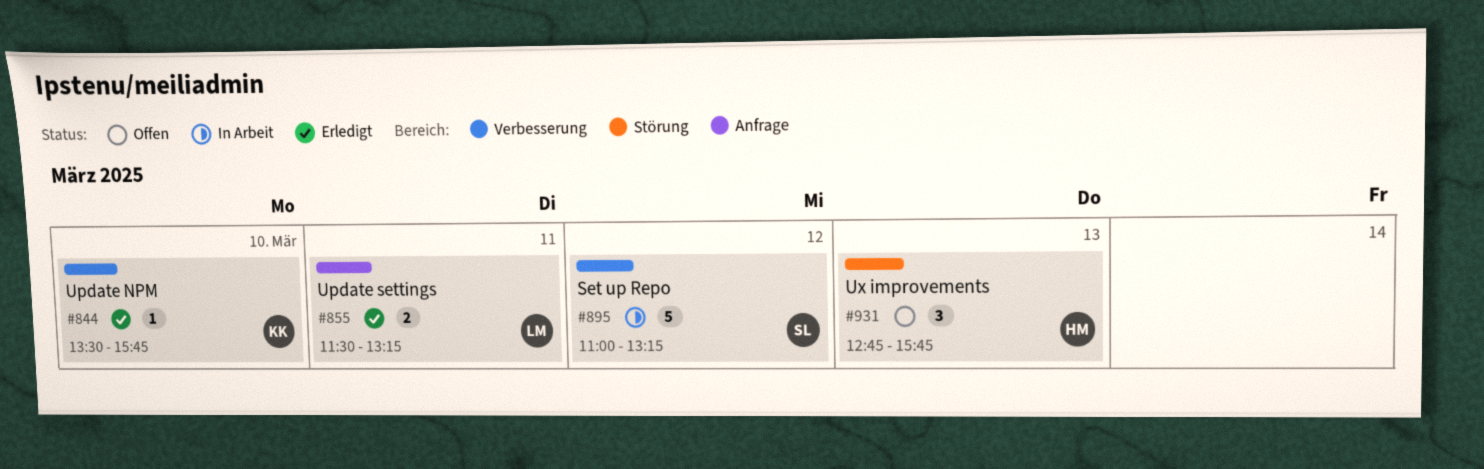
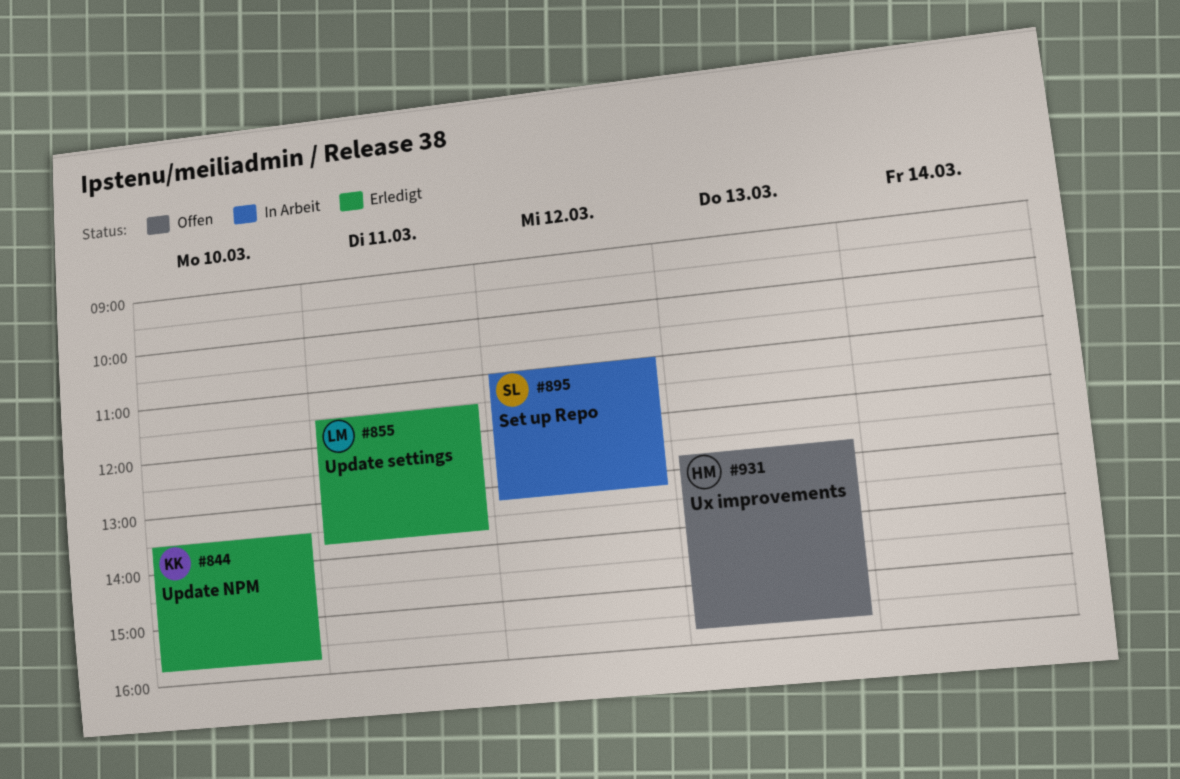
#855, ends: 13:15 -> 13:45

